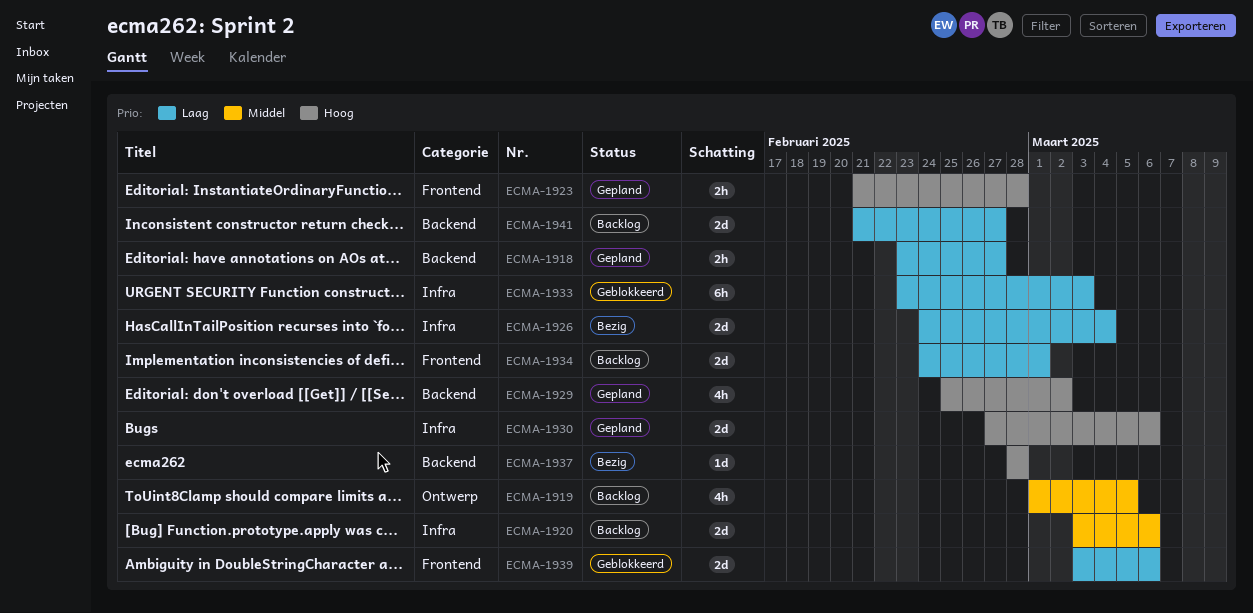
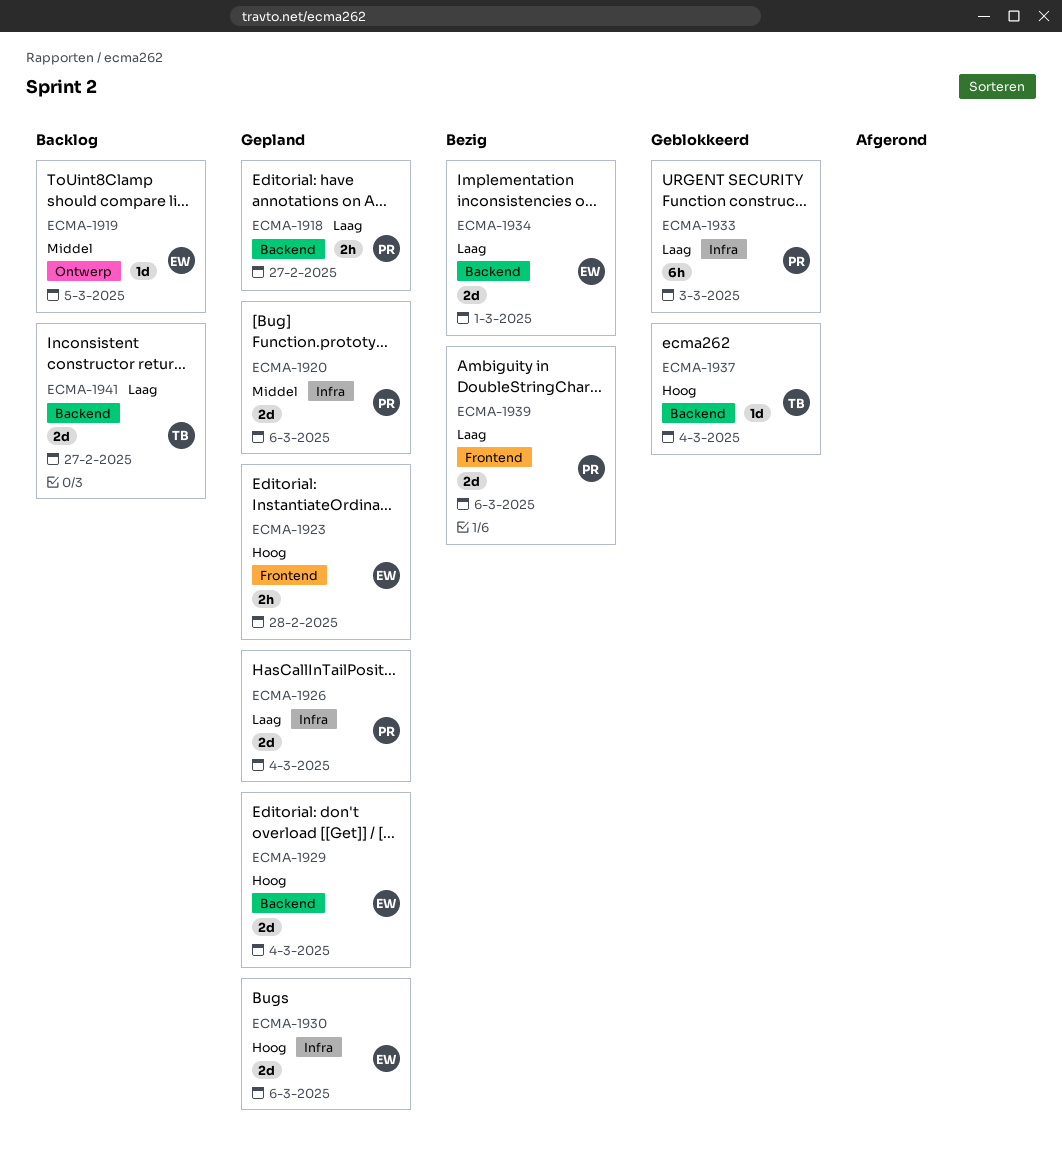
ECMA-1919, estimate: 4h -> 1d
ECMA-1920, status: Backlog -> Gepland
ECMA-1926, status: Bezig -> Gepland
ECMA-1929, estimate: 4h -> 2d
ECMA-1929, due: Mar 2 -> Mar 4
ECMA-1934, status: Backlog -> Bezig
ECMA-1934, label: Frontend -> Backend
ECMA-1937, status: Bezig -> Geblokkeerd
ECMA-1937, due: Feb 28 -> Mar 4
ECMA-1939, status: Geblokkeerd -> Bezig

